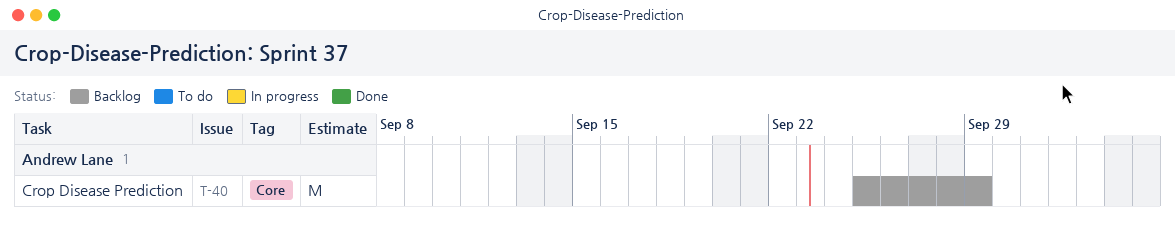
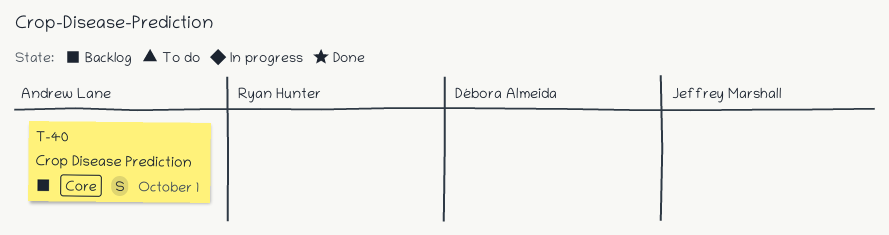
T-40, estimate: M -> S
T-40, due: Sep 29 -> Oct 1

